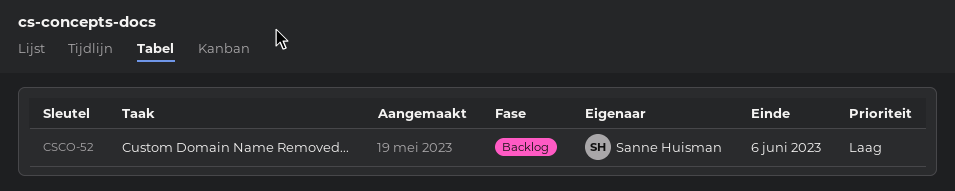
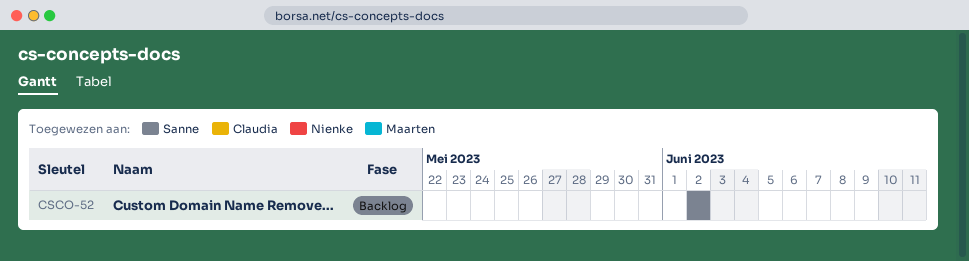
CSCO-52, due: Jun 6 -> Jun 2

